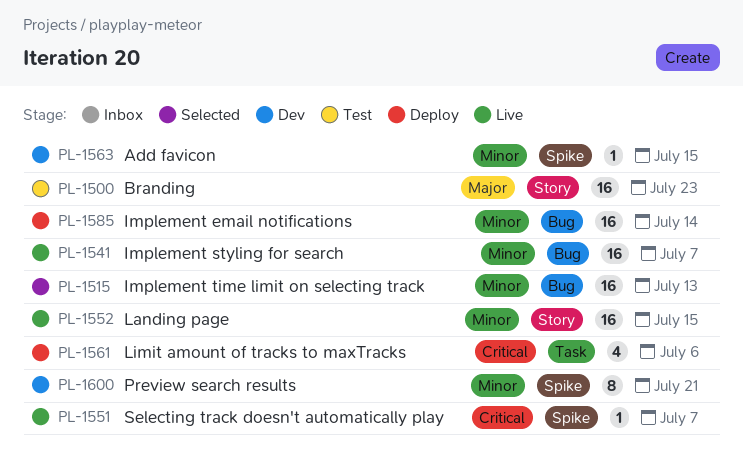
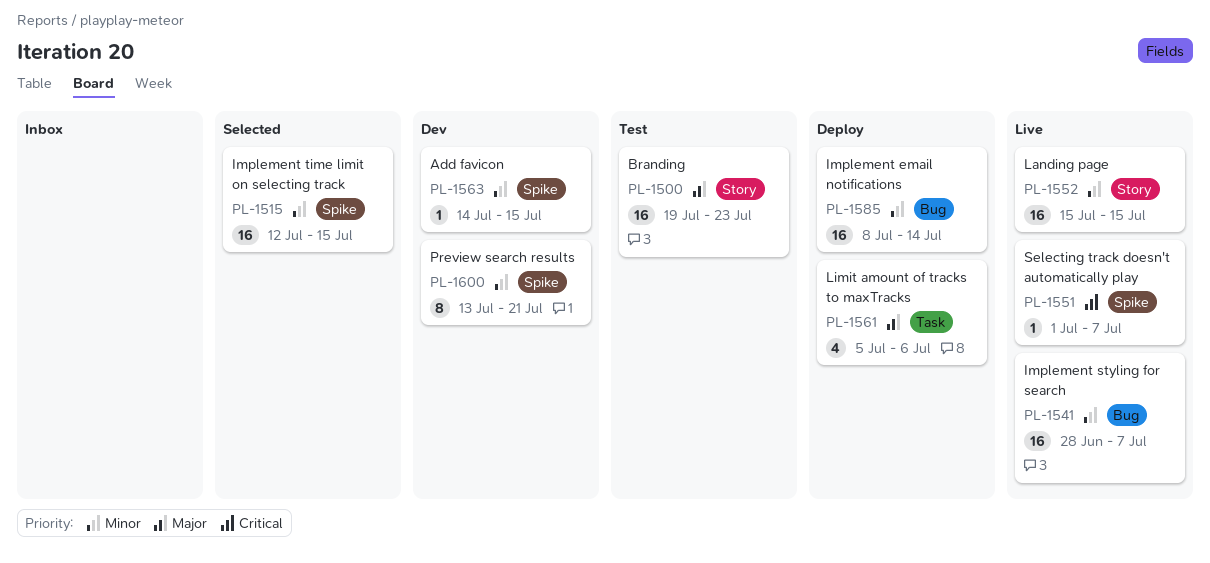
PL-1515, label: Bug -> Spike
PL-1515, due: Jul 13 -> Jul 15
PL-1561, priority: Critical -> Major

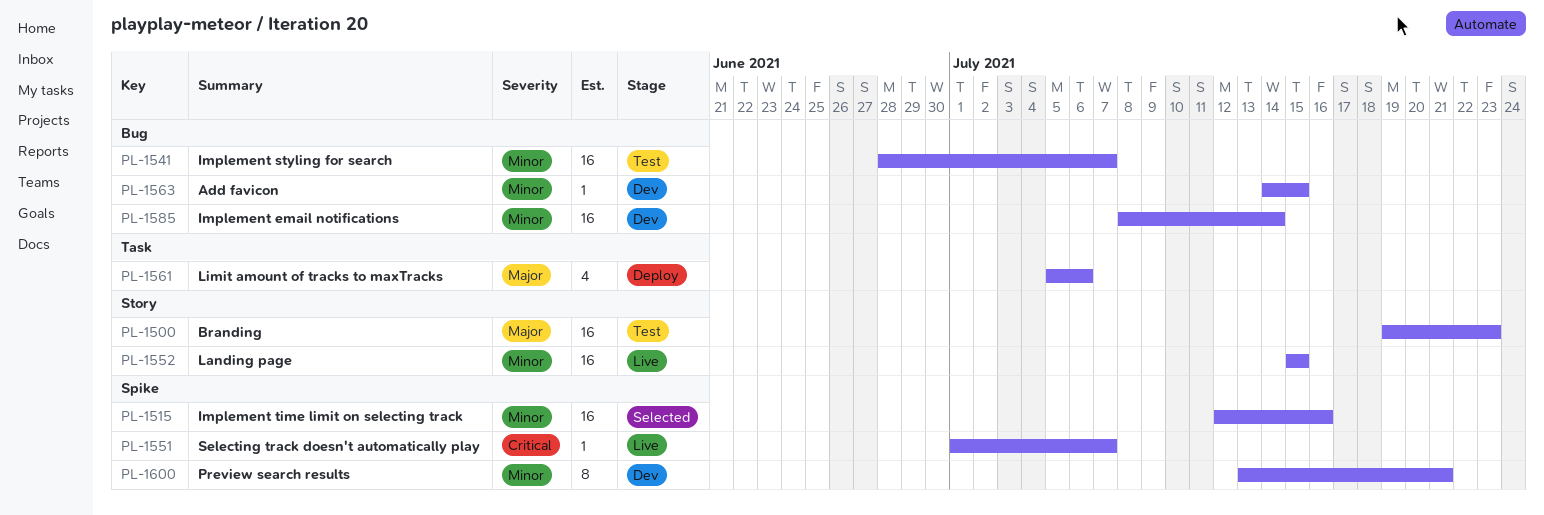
PL-1515, due: Jul 15 -> Jul 16
PL-1541, status: Live -> Test
PL-1563, label: Spike -> Bug
PL-1585, status: Deploy -> Dev

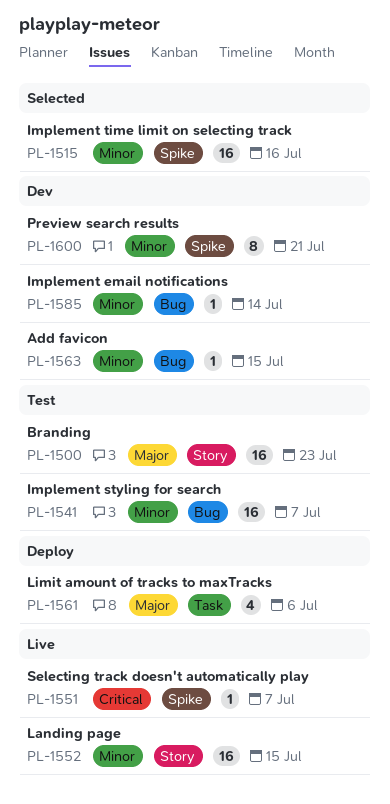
PL-1585, estimate: 16 -> 1

